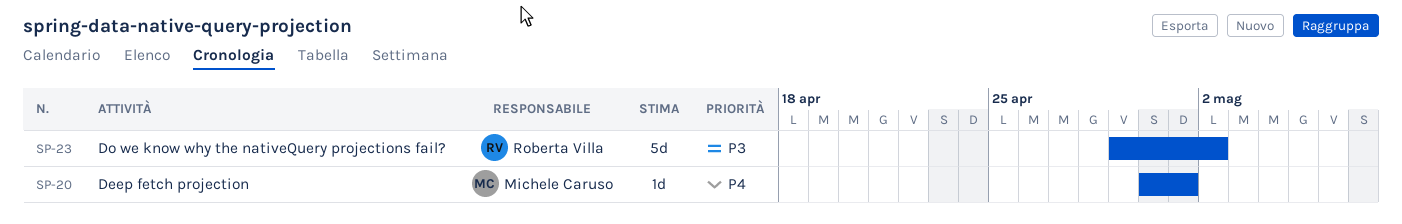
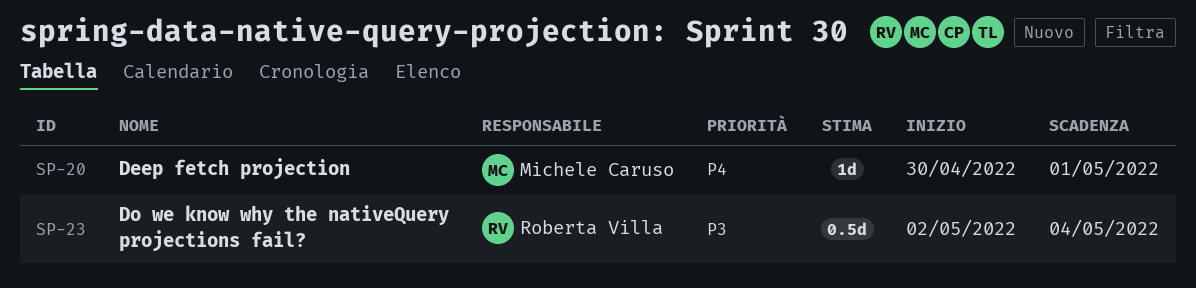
SP-23, estimate: 5d -> 0.5d
SP-23, start: Apr 29 -> May 2
SP-23, due: May 2 -> May 4

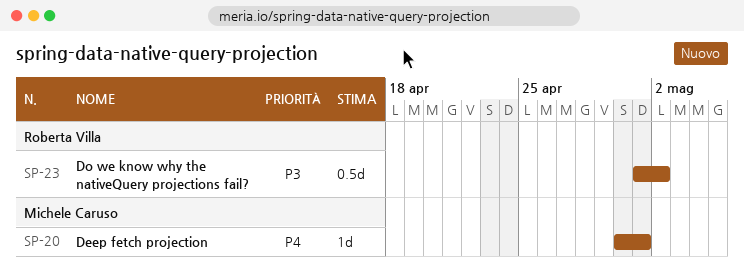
SP-23, start: May 2 -> May 1
SP-23, due: May 4 -> May 2

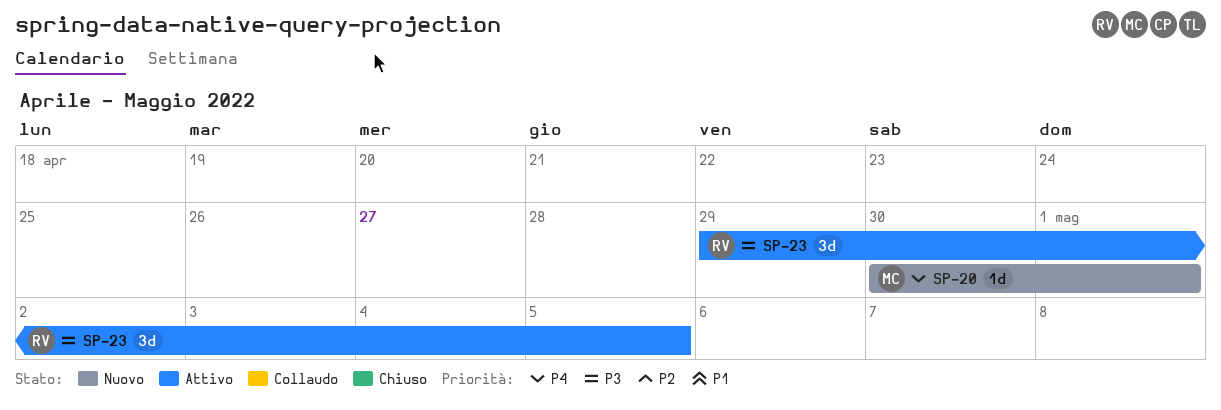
SP-23, estimate: 0.5d -> 3d
SP-23, start: May 1 -> Apr 29
SP-23, due: May 2 -> May 5

